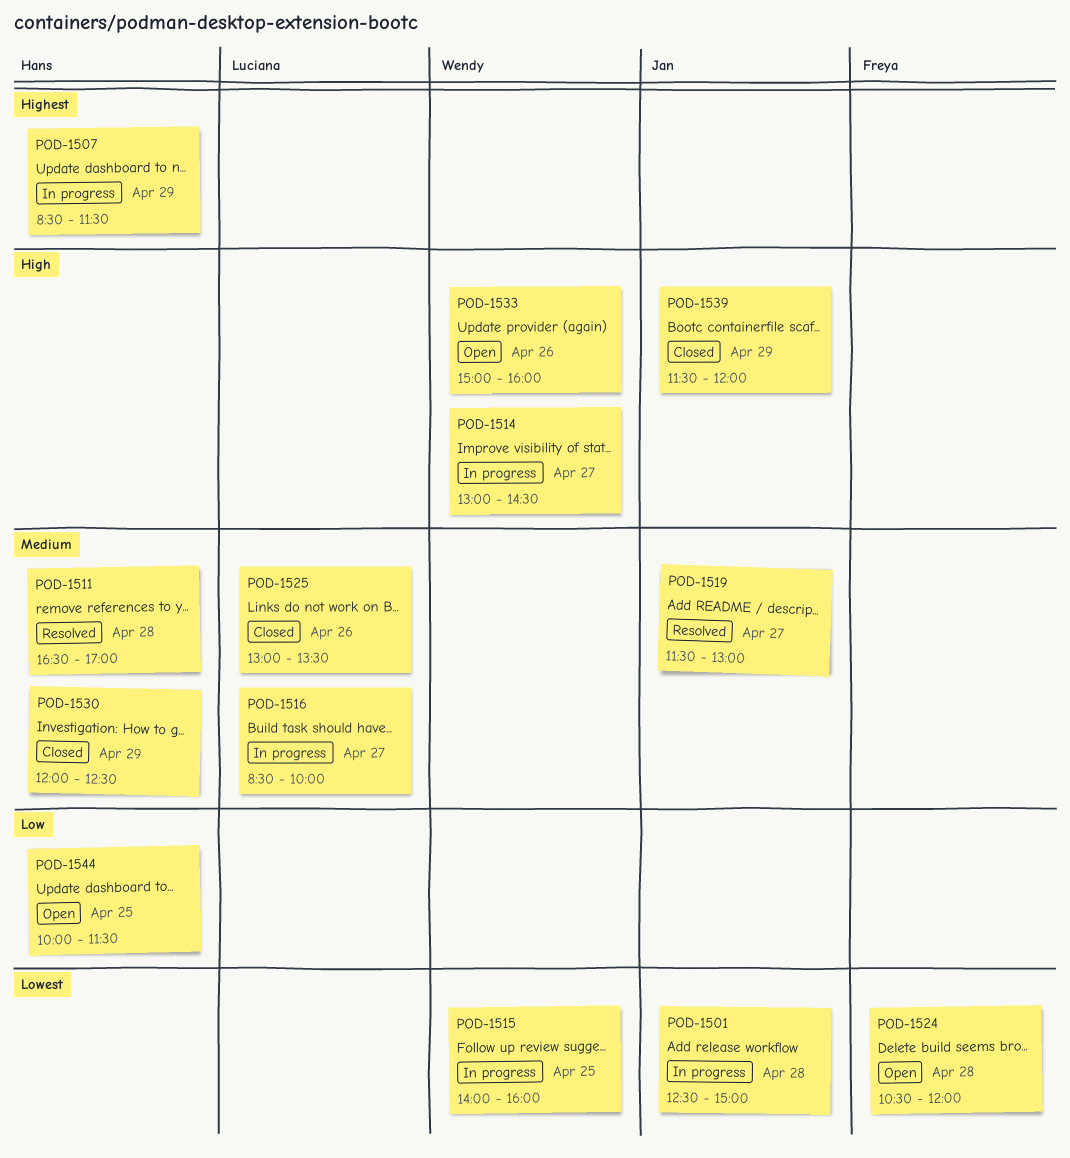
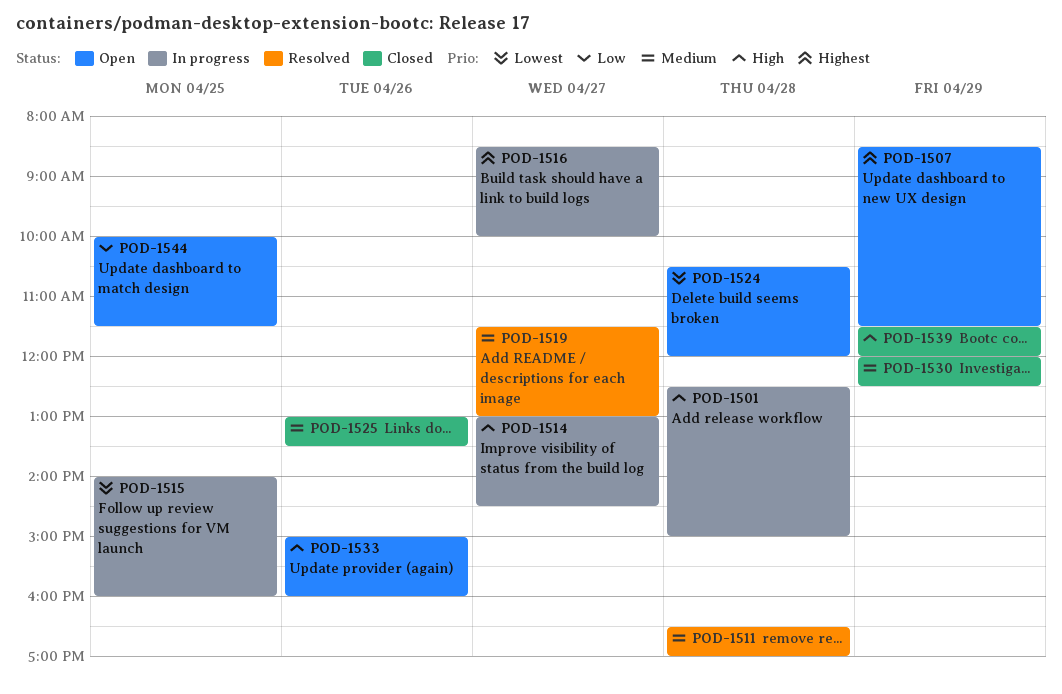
POD-1501, priority: Lowest -> High
POD-1507, status: In progress -> Open
POD-1516, priority: Medium -> Highest

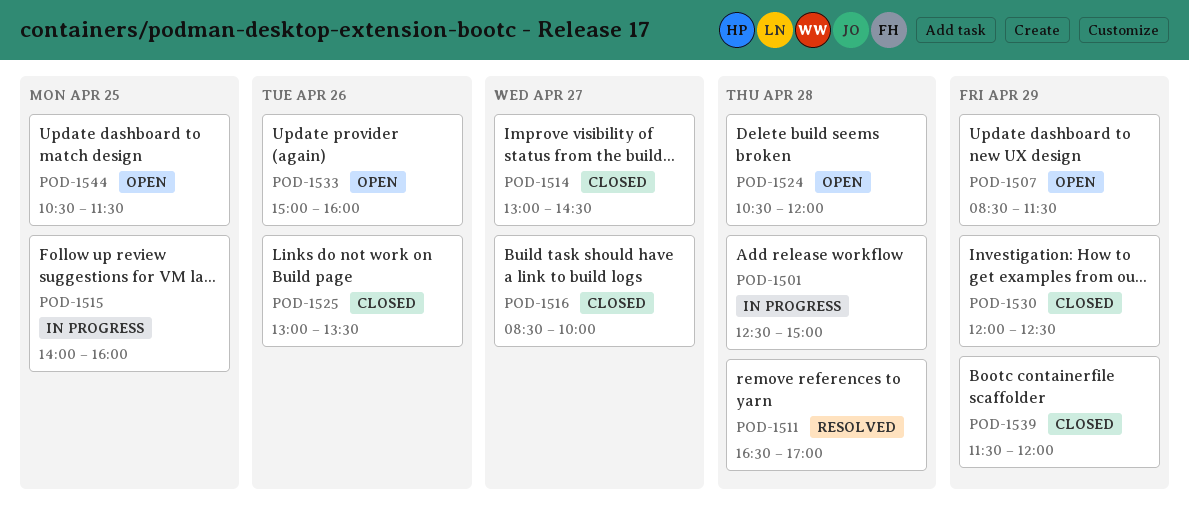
POD-1514, status: In progress -> Closed
POD-1516, status: In progress -> Closed
POD-1519: present -> none
POD-1544, begins: 10:00 -> 10:30

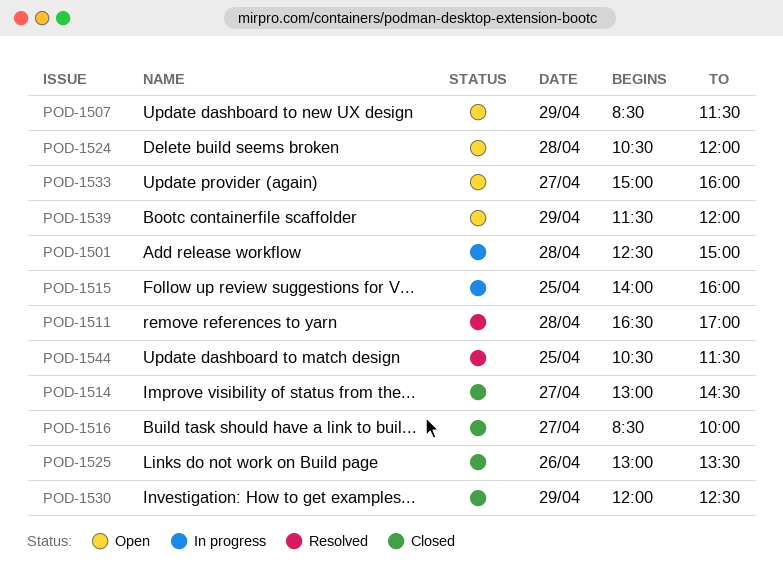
POD-1533, day: Apr 26 -> Apr 27
POD-1539, status: Closed -> Open
POD-1544, status: Open -> Resolved

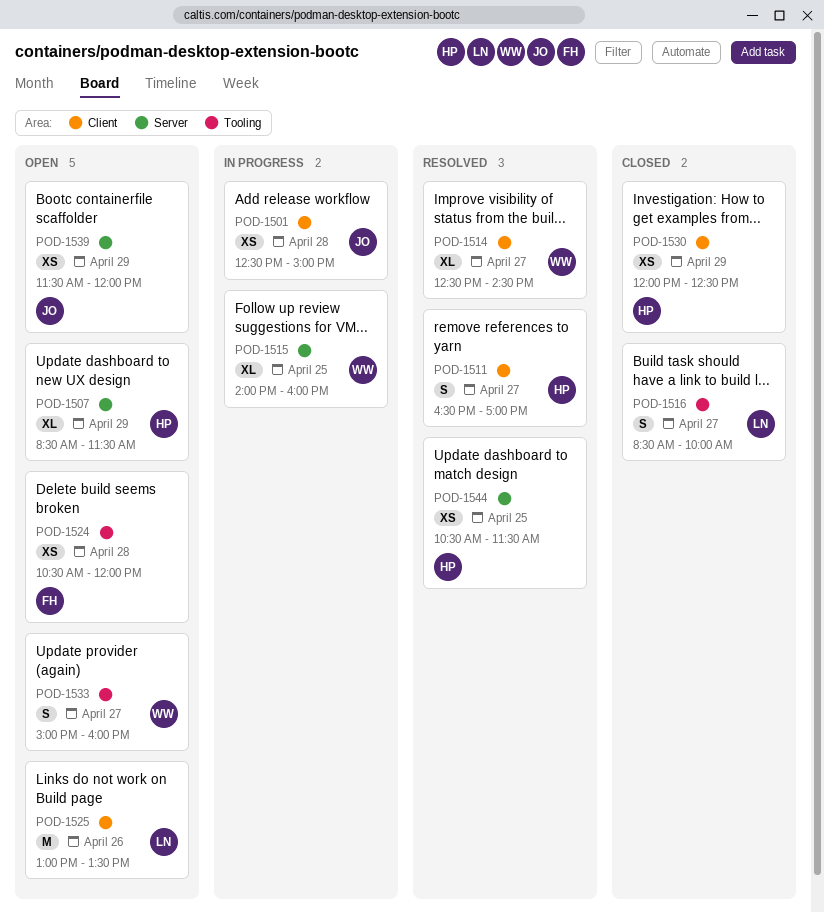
POD-1511, day: Apr 28 -> Apr 27
POD-1514, status: Closed -> Resolved
POD-1514, begins: 13:00 -> 12:30
POD-1525, status: Closed -> Open

